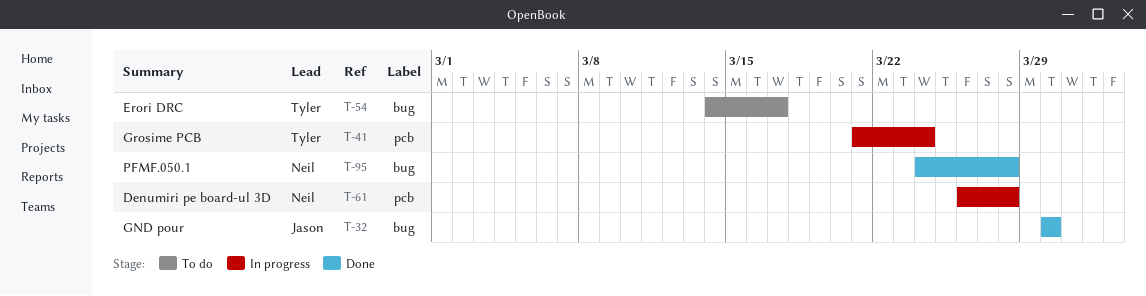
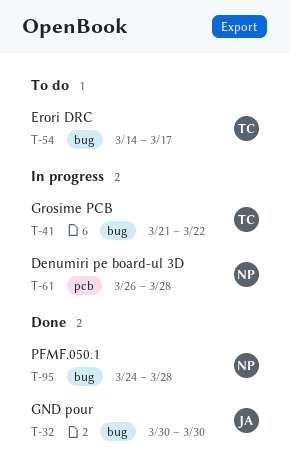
T-41, label: pcb -> bug
T-41, due: Mar 24 -> Mar 22

